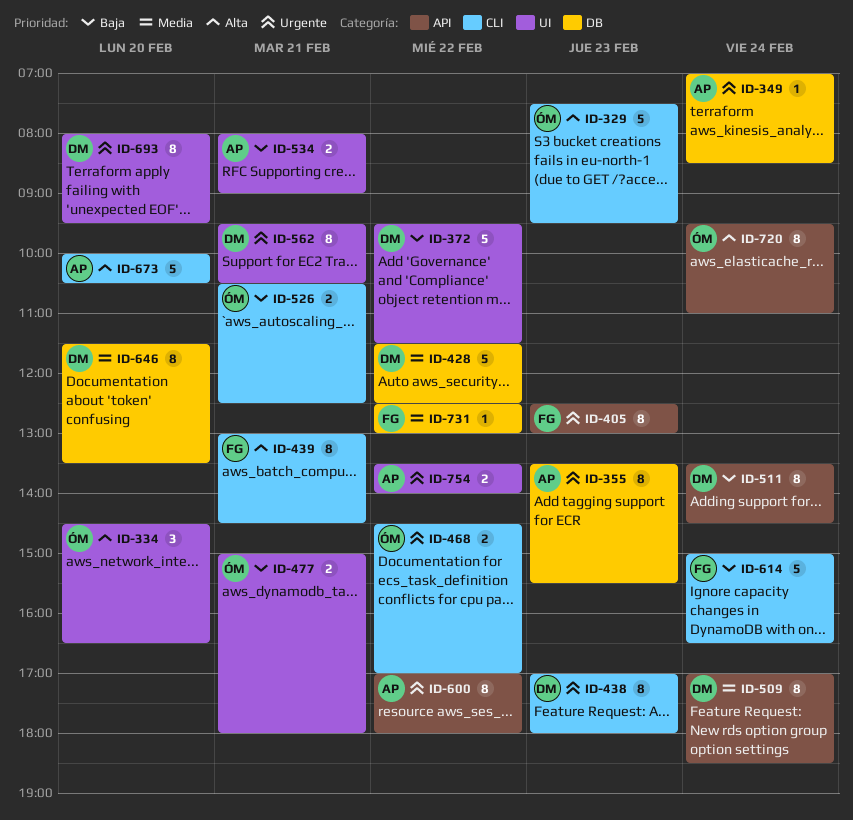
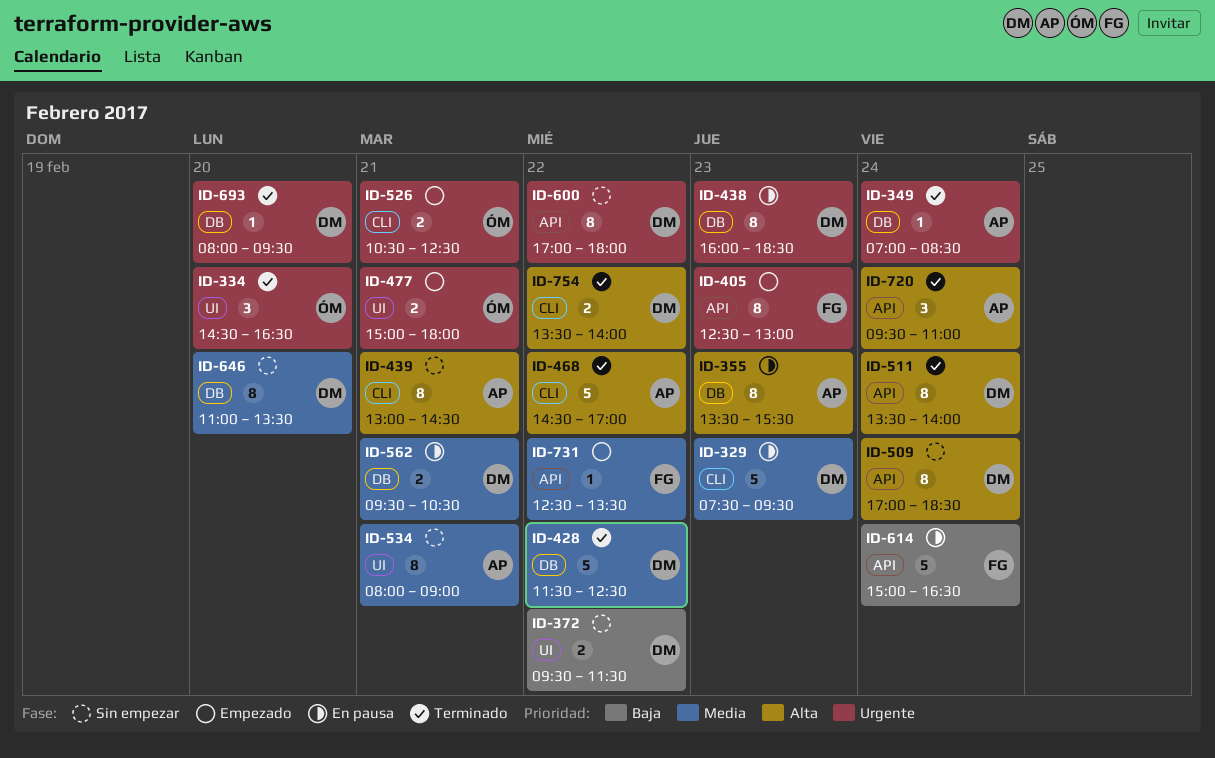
ID-329, owner: ÓM -> DM
ID-329, priority: Alta -> Media
ID-334, priority: Alta -> Urgente
ID-355, priority: Urgente -> Alta
ID-372, estimate: 5 -> 2
ID-438, label: CLI -> DB
ID-438, begins: 17:00 -> 16:00
ID-438, ends: 18:00 -> 18:30
ID-439, owner: FG -> AP
ID-468, owner: ÓM -> AP
ID-468, priority: Urgente -> Alta
ID-468, estimate: 2 -> 5
ID-477, priority: Baja -> Urgente
ID-509, priority: Media -> Alta
ID-511, priority: Baja -> Alta
ID-511, ends: 14:30 -> 14:00
ID-526, priority: Baja -> Urgente
ID-534, priority: Baja -> Media
ID-534, estimate: 2 -> 8
ID-562, priority: Urgente -> Media
ID-562, label: UI -> DB
ID-562, estimate: 8 -> 2
ID-600, owner: AP -> DM
ID-614, label: CLI -> API
ID-646, begins: 11:30 -> 11:00
ID-673: present -> none
ID-693, label: UI -> DB
ID-693, estimate: 8 -> 1
ID-720, owner: ÓM -> AP
ID-720, estimate: 8 -> 3
ID-731, label: DB -> API
ID-731, ends: 13:00 -> 13:30
ID-754, owner: AP -> DM
ID-754, priority: Urgente -> Alta
ID-754, label: UI -> CLI

